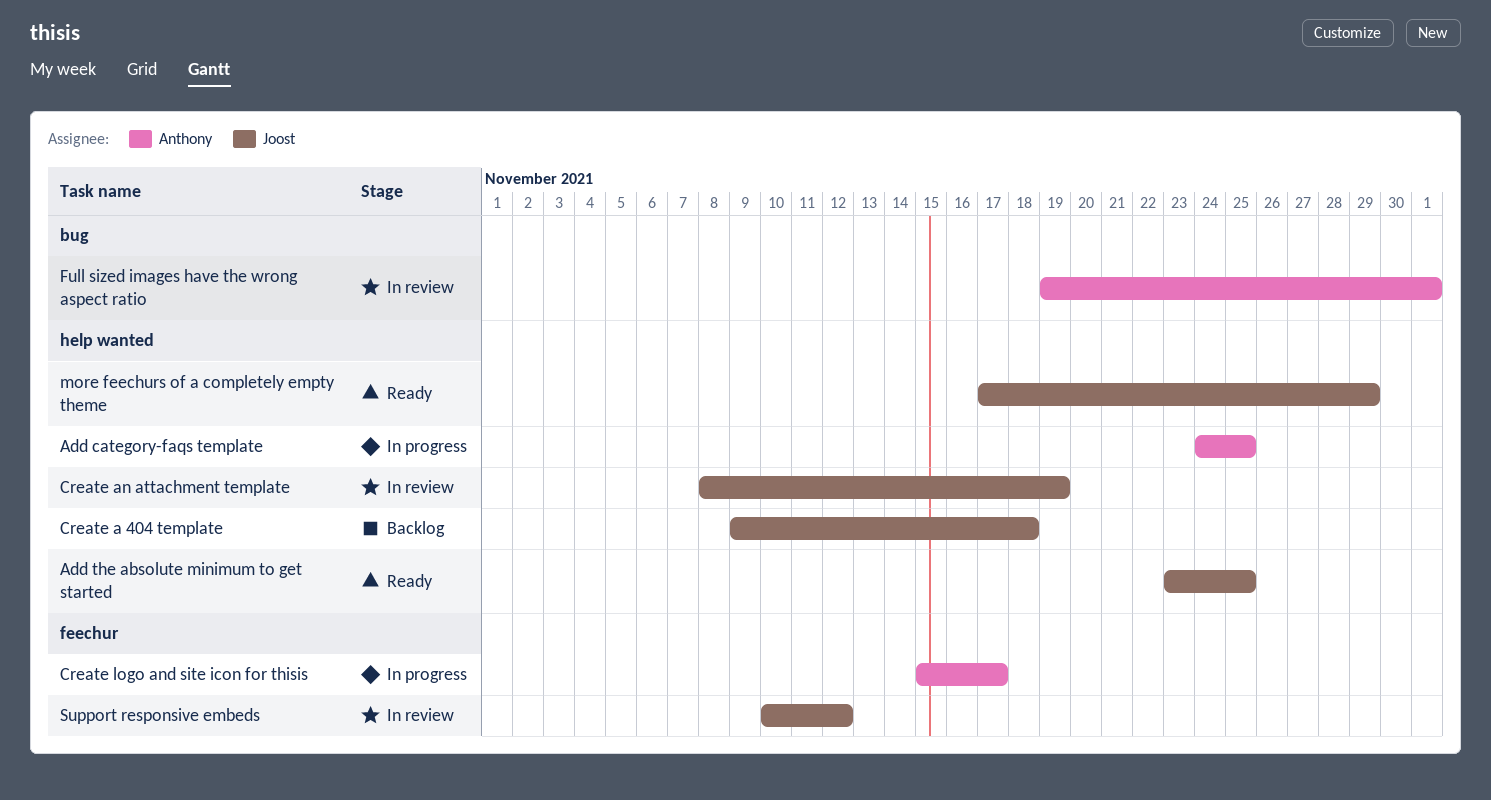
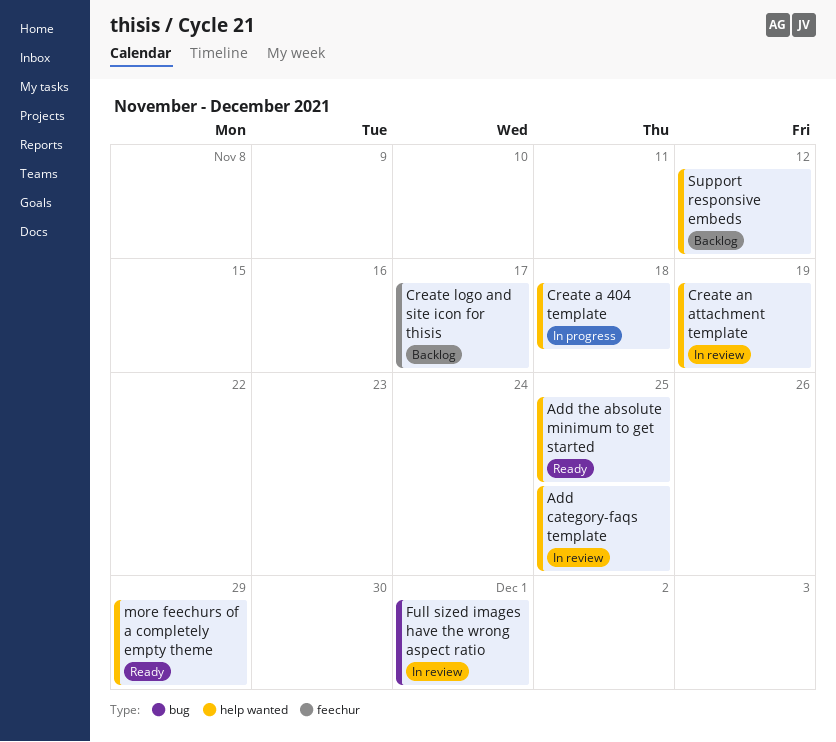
Add category-faqs template, status: In progress -> In review
Create a 404 template, status: Backlog -> In progress
Create logo and site icon for thisis, status: In progress -> Backlog
Support responsive embeds, status: In review -> Backlog
Support responsive embeds, label: feechur -> help wanted

